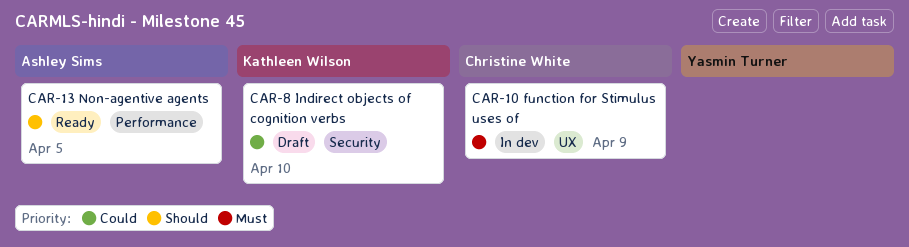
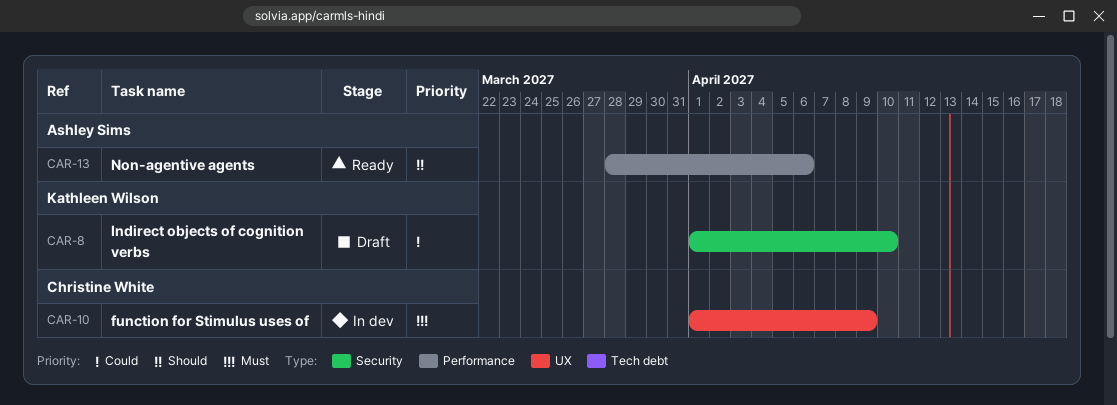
CAR-13, due: Apr 5 -> Apr 6

